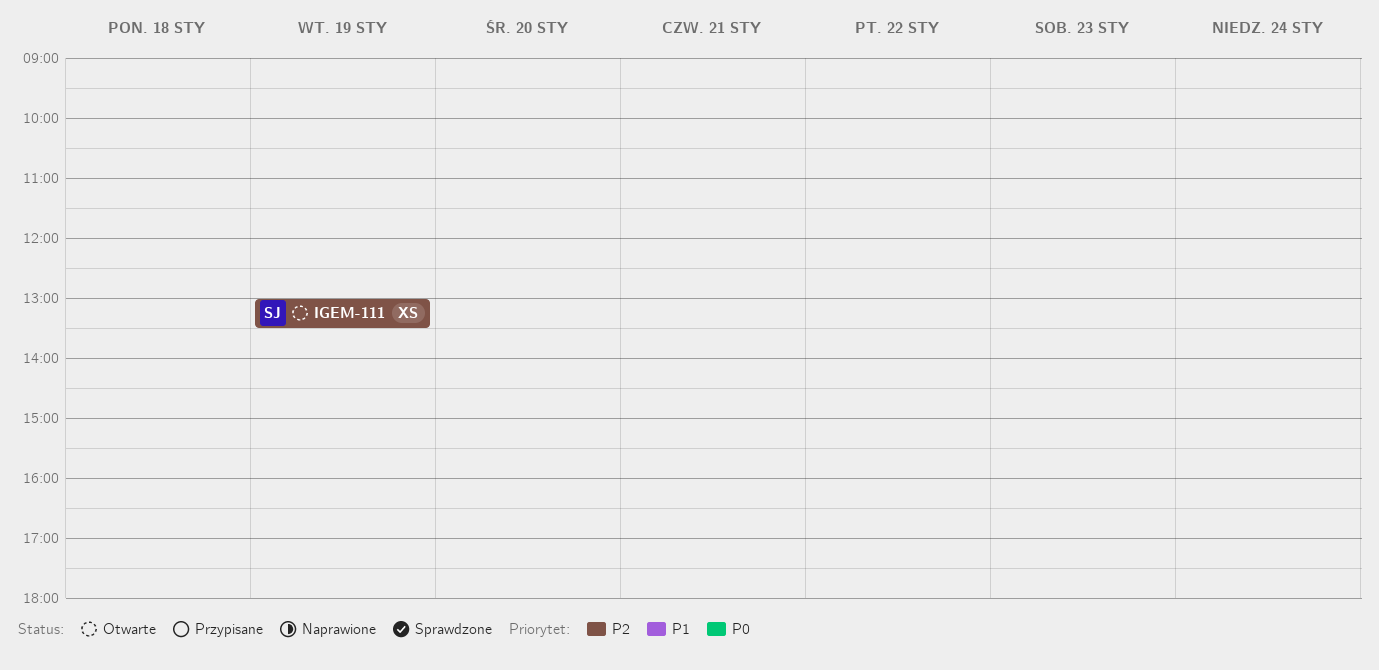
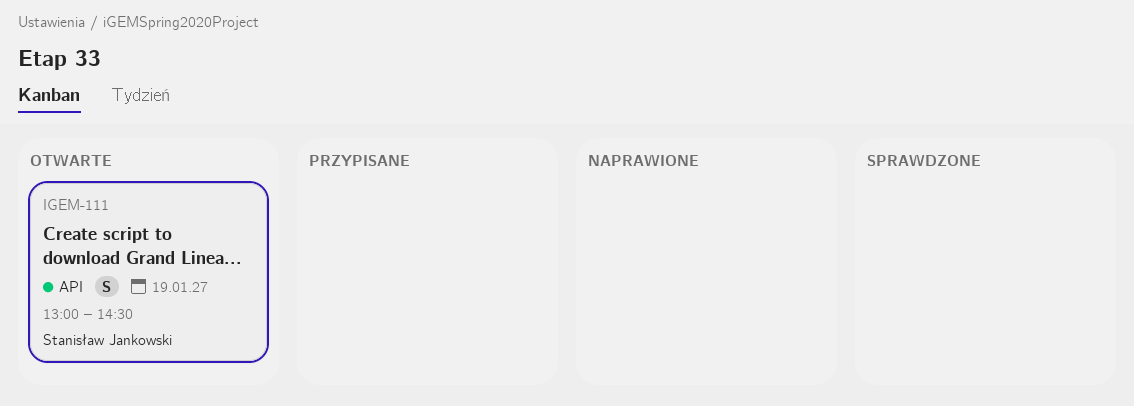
IGEM-111, estimate: XS -> S
IGEM-111, ends: 13:30 -> 14:30

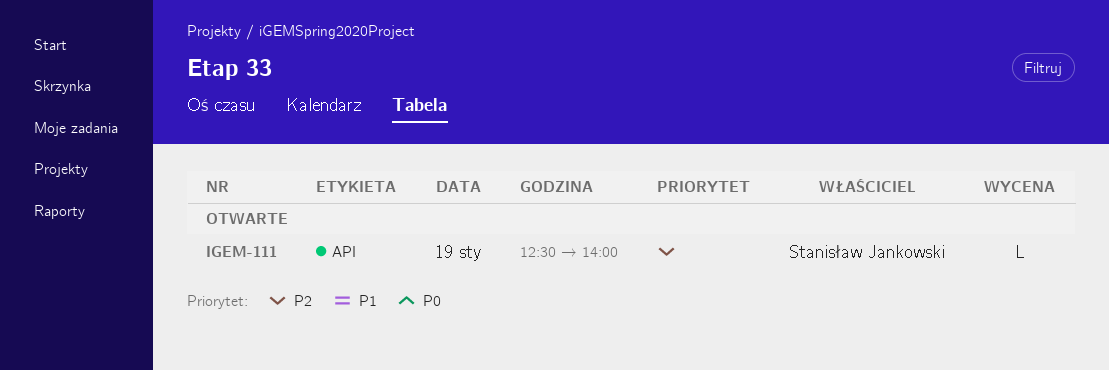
IGEM-111, estimate: S -> L
IGEM-111, begins: 13:00 -> 12:30
IGEM-111, ends: 14:30 -> 14:00

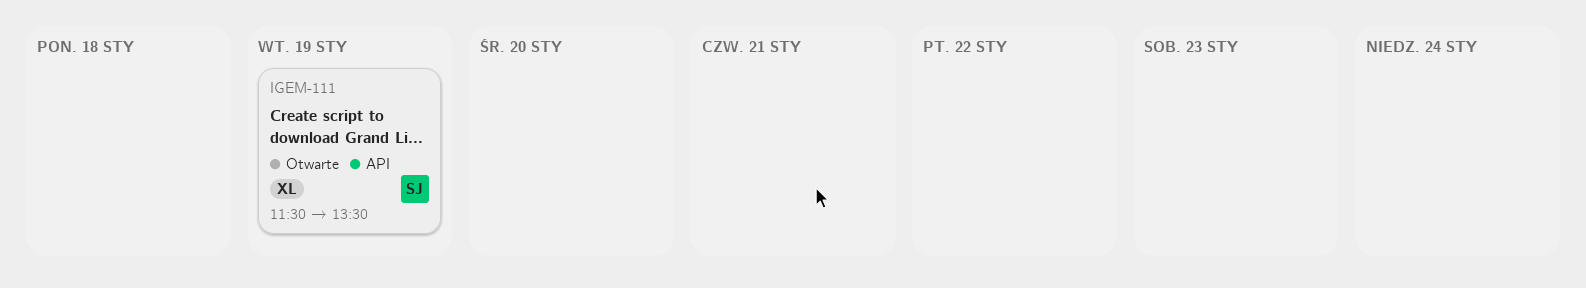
IGEM-111, estimate: L -> XL
IGEM-111, begins: 12:30 -> 11:30
IGEM-111, ends: 14:00 -> 13:30

